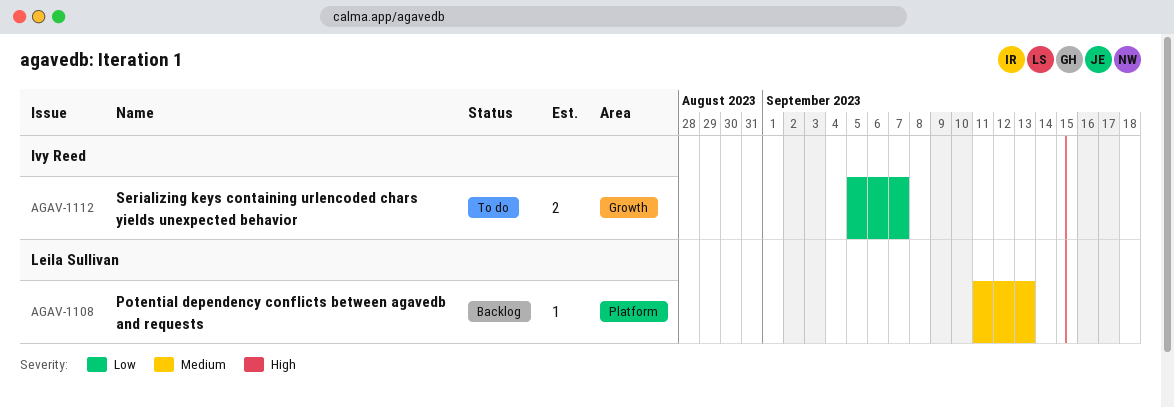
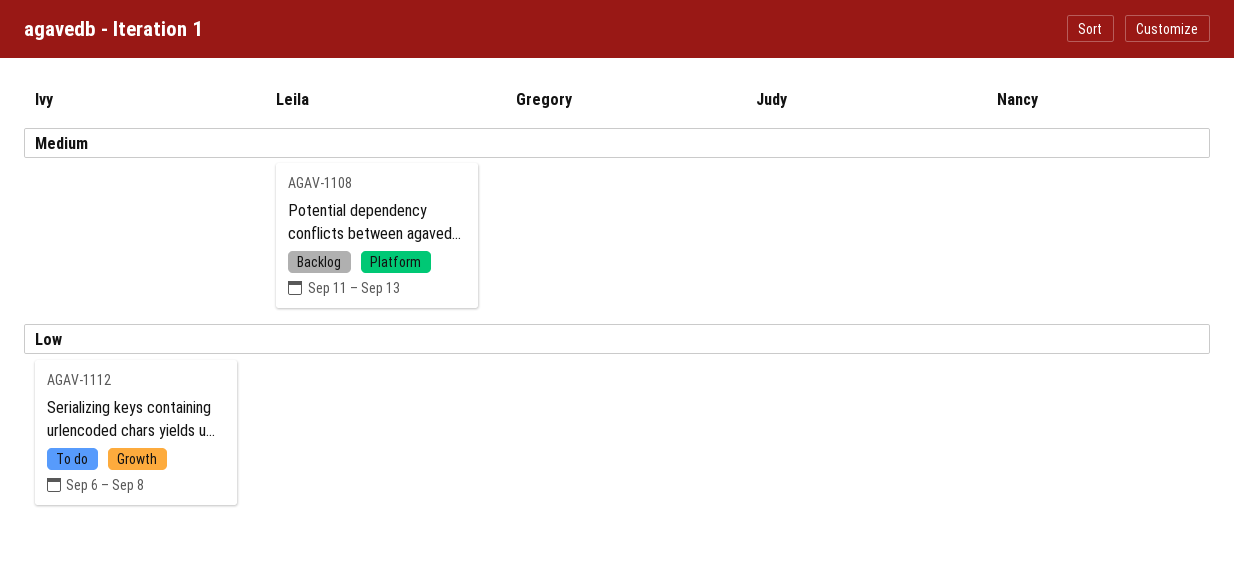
AGAV-1112, start: Sep 5 -> Sep 6
AGAV-1112, due: Sep 7 -> Sep 8

